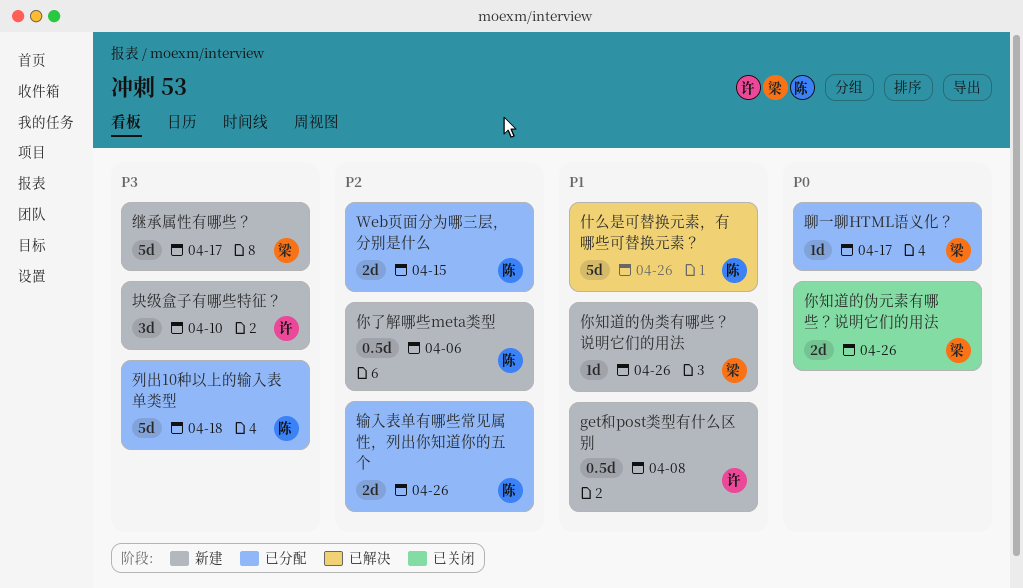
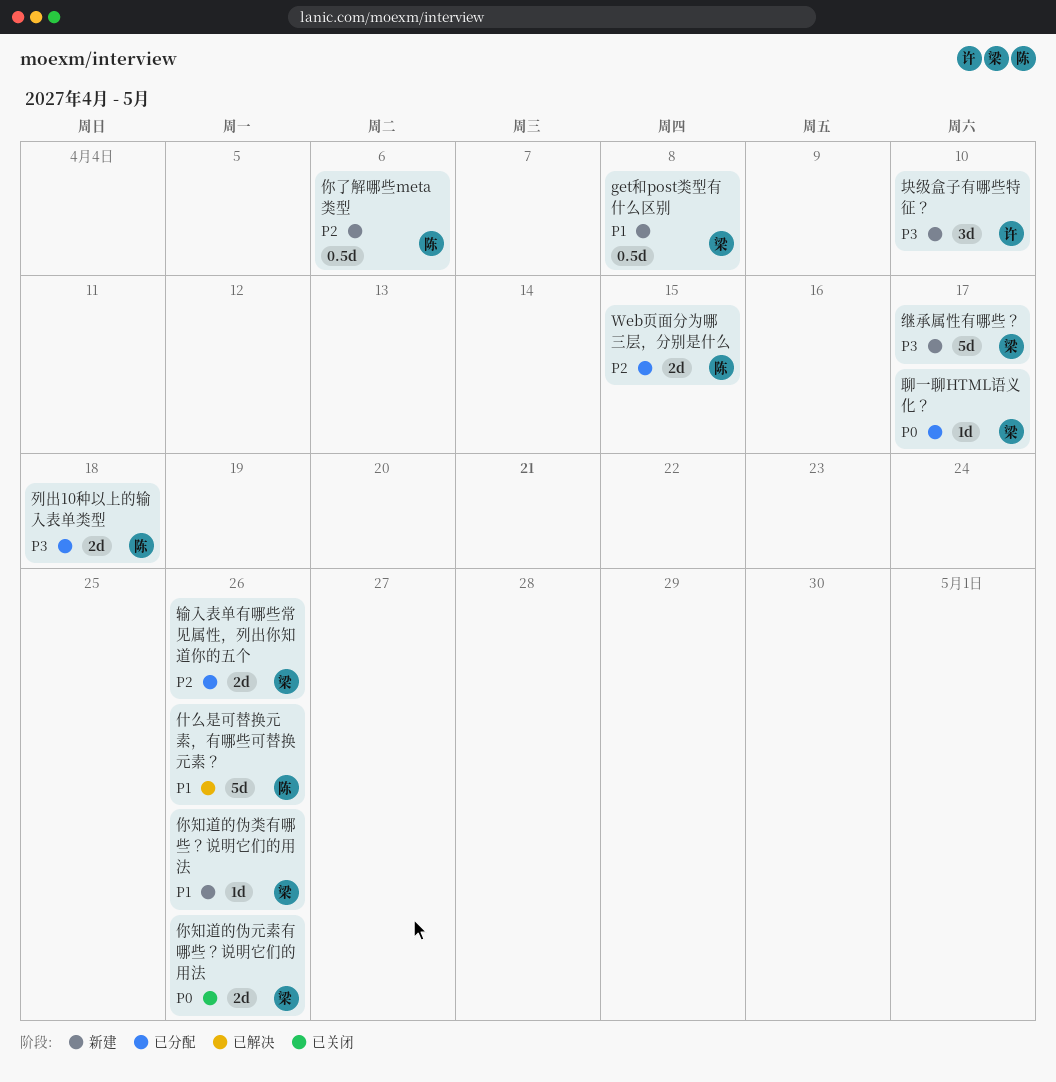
get和post类型有什么区别, owner: 许 -> 梁
列出10种以上的输入表单类型, estimate: 5d -> 2d
输入表单有哪些常见属性，列出你知道你的五个, owner: 陈 -> 梁

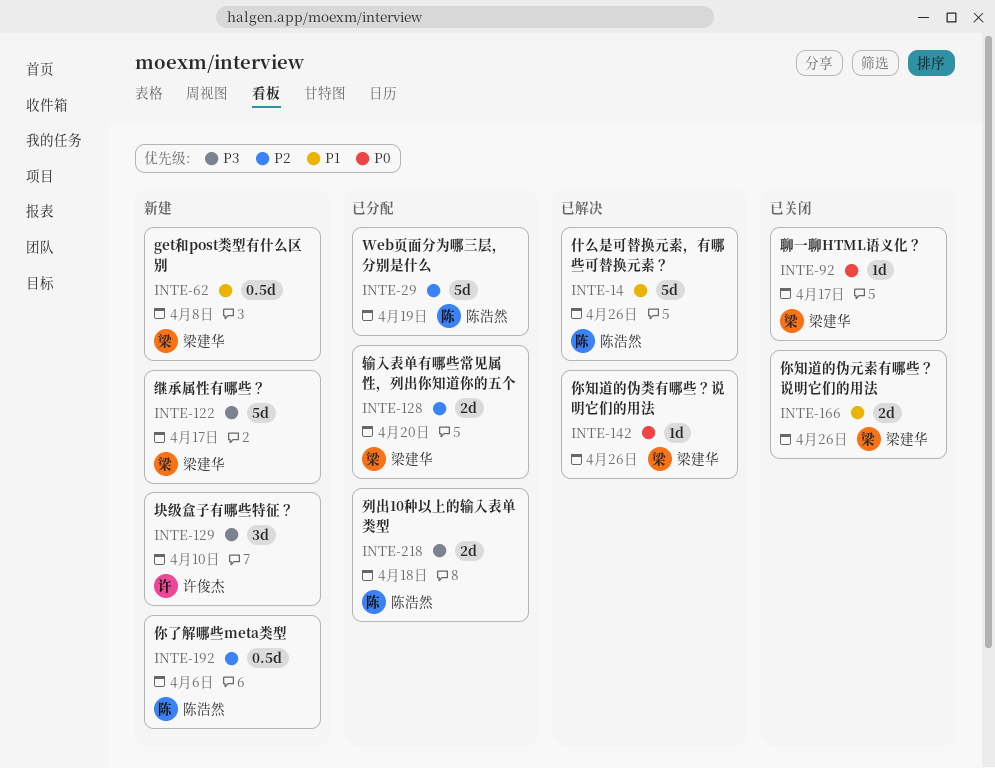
Web页面分为哪三层，分别是什么, estimate: 2d -> 5d
Web页面分为哪三层，分别是什么, due: Apr 15 -> Apr 19
你知道的伪元素有哪些？说明它们的用法, priority: P0 -> P1
你知道的伪类有哪些？说明它们的用法, status: 新建 -> 已解决
你知道的伪类有哪些？说明它们的用法, priority: P1 -> P0
聊⼀聊HTML语义化？, status: 已分配 -> 已关闭
输入表单有哪些常见属性，列出你知道你的五个, due: Apr 26 -> Apr 20

